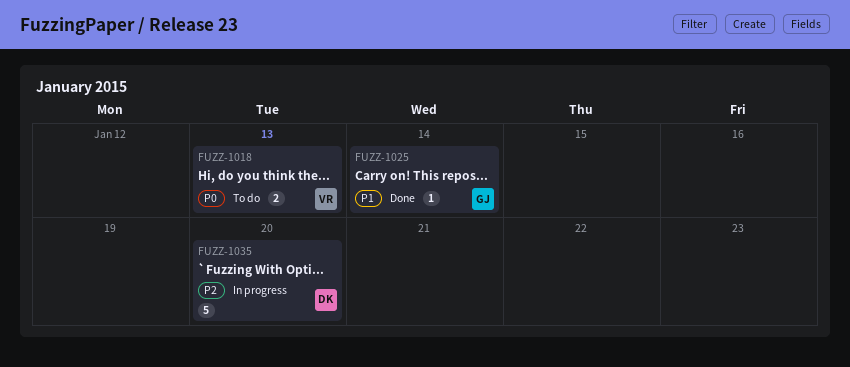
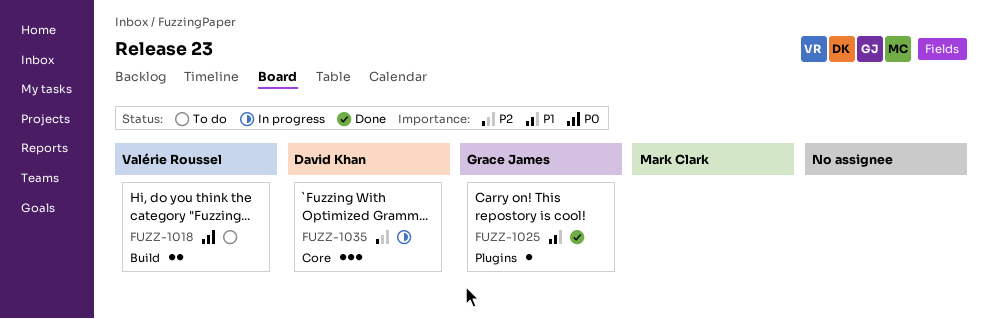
FUZZ-1035, estimate: 5 -> 3

